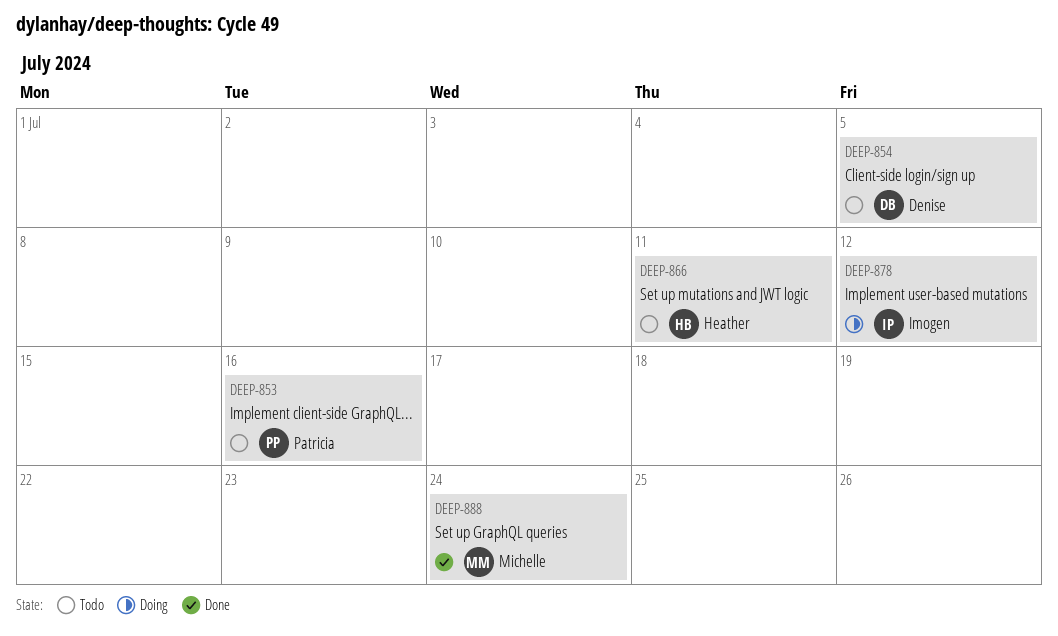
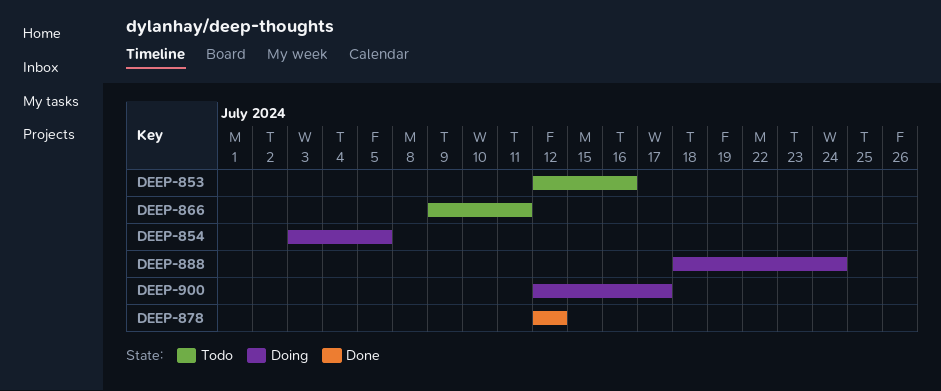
DEEP-854, status: Todo -> Doing
DEEP-878, status: Doing -> Done
DEEP-888, status: Done -> Doing
DEEP-900: none -> present

